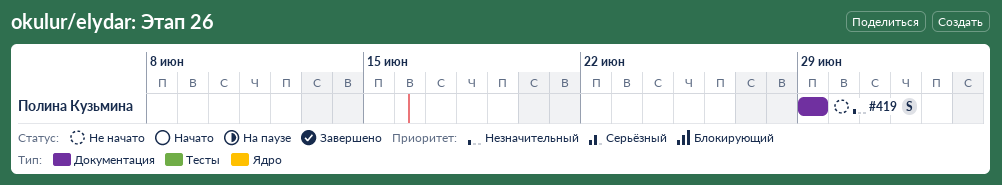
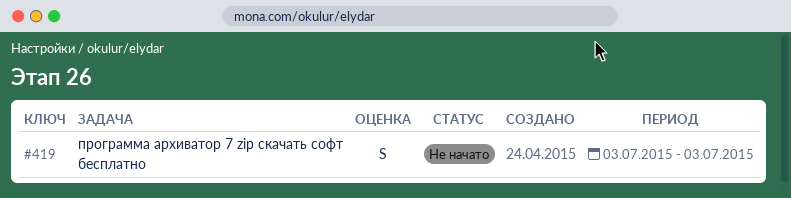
#419, start: Jun 29 -> Jul 3
#419, due: Jun 29 -> Jul 3

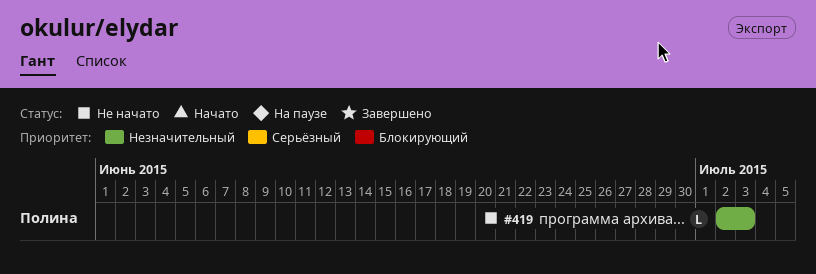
#419, estimate: S -> L
#419, start: Jul 3 -> Jul 2

